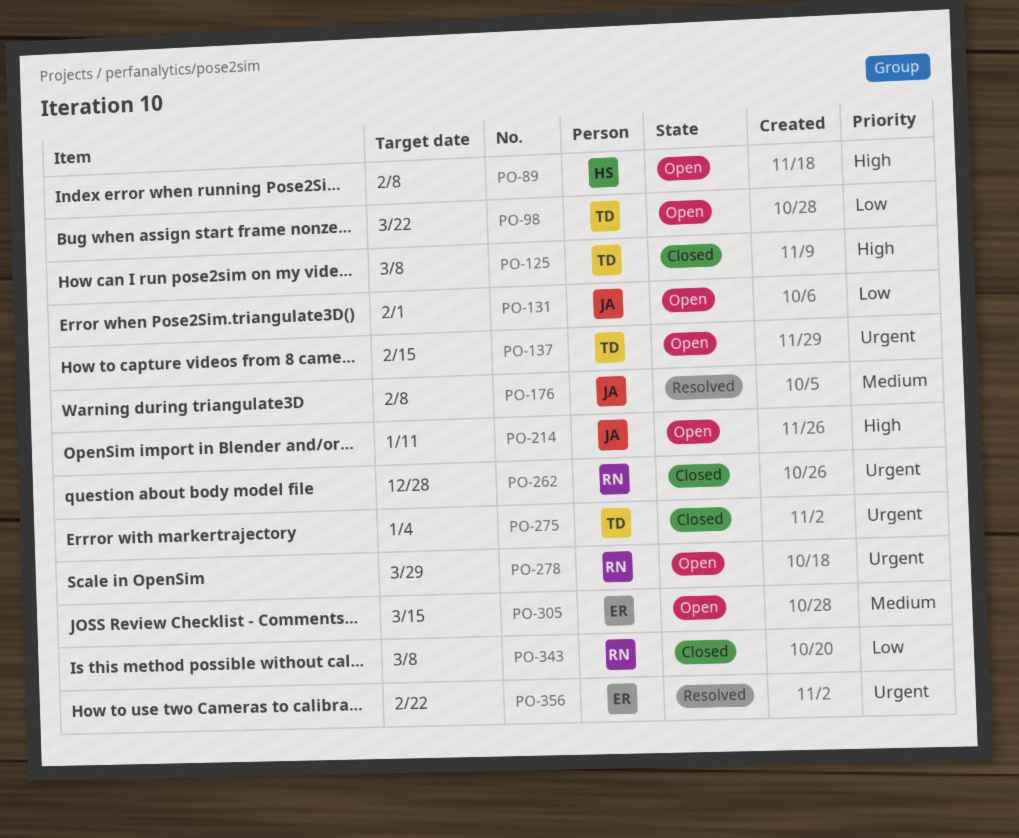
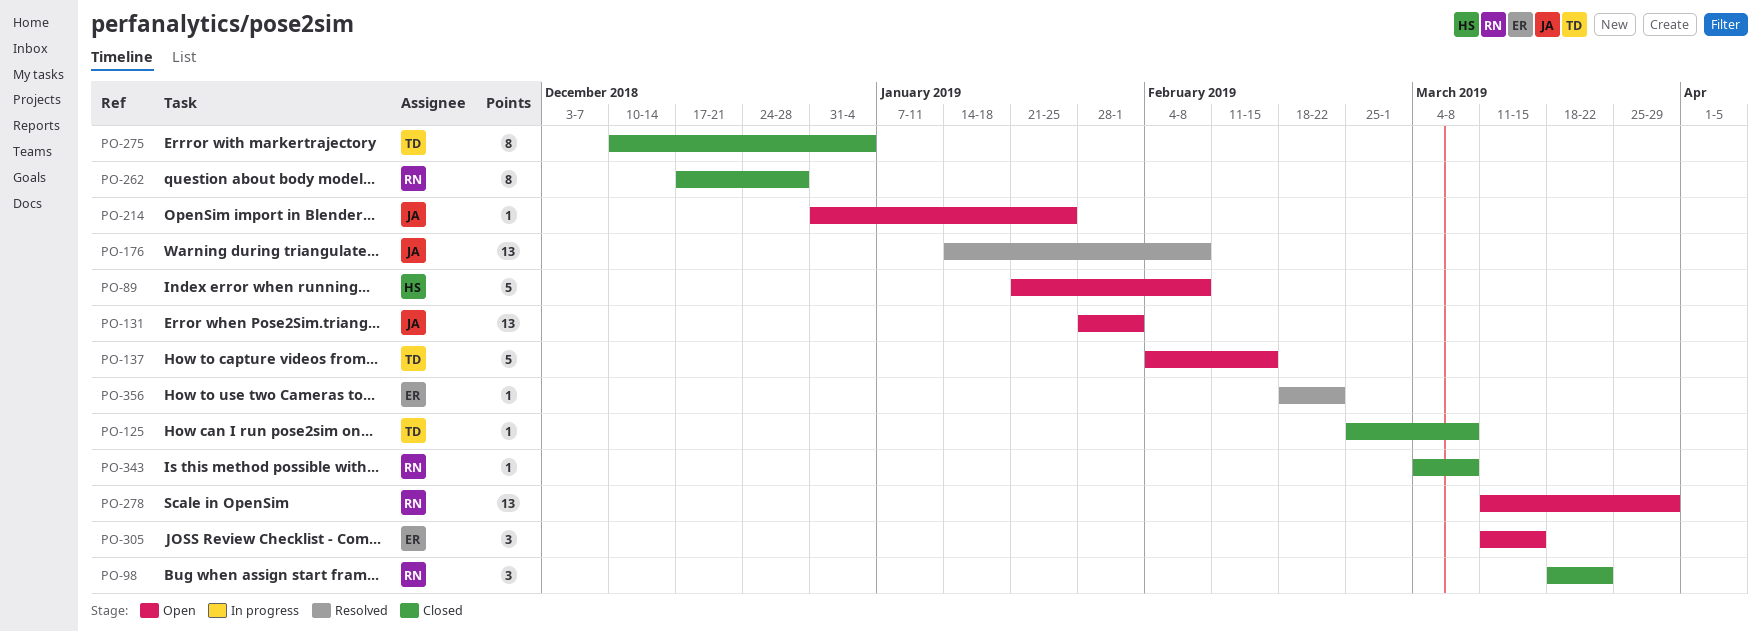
PO-98, status: Open -> Closed
PO-98, owner: TD -> RN
PO-214, due: Jan 11 -> Jan 25

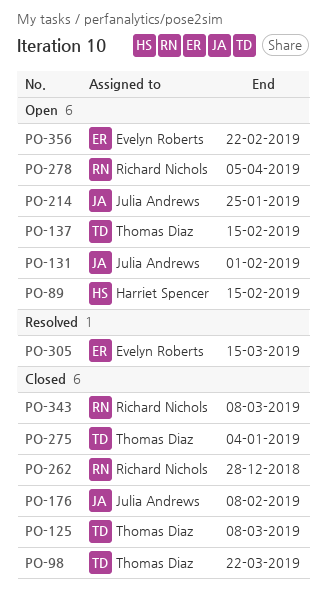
PO-89, due: Feb 8 -> Feb 15
PO-98, owner: Richard Nichols -> Thomas Diaz
PO-176, status: Resolved -> Closed
PO-278, due: Mar 29 -> Apr 5
PO-305, status: Open -> Resolved
PO-356, status: Resolved -> Open

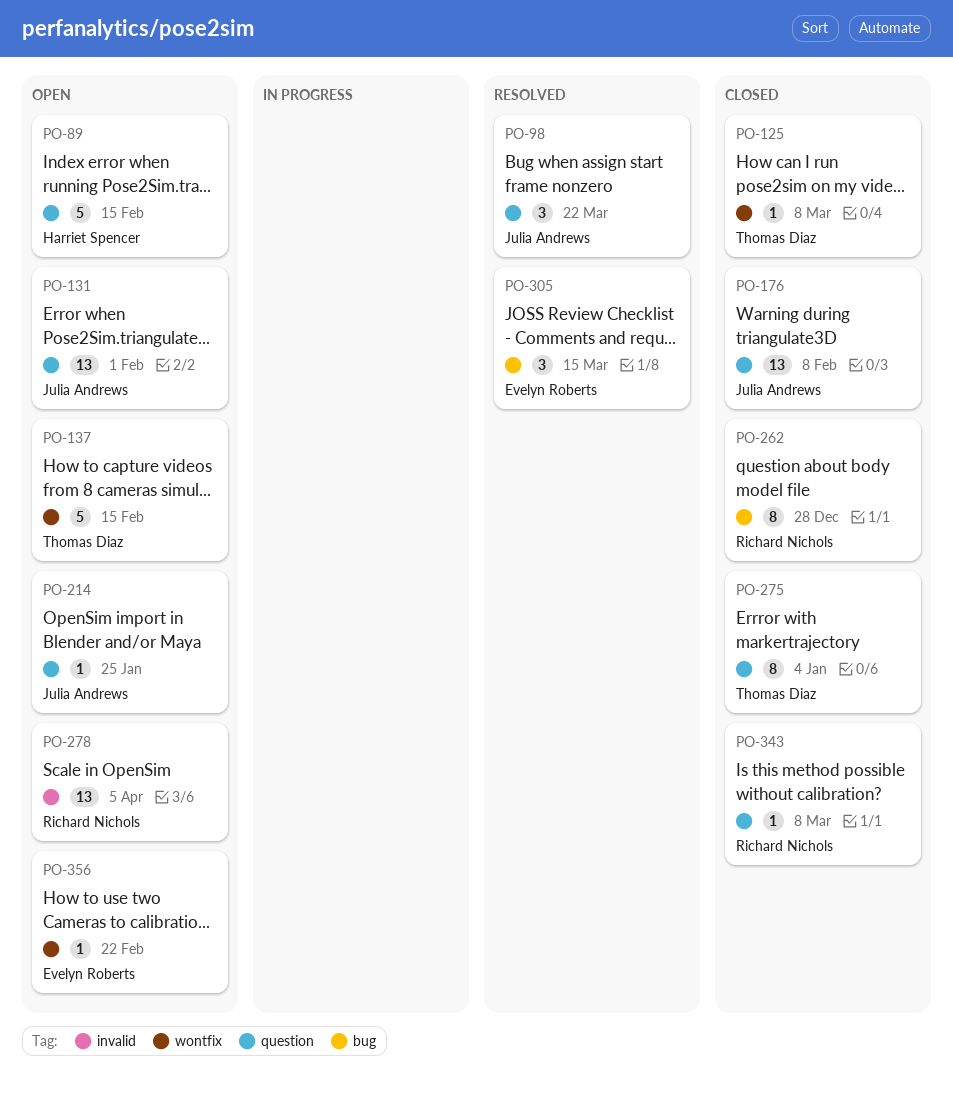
PO-98, status: Closed -> Resolved
PO-98, owner: Thomas Diaz -> Julia Andrews

